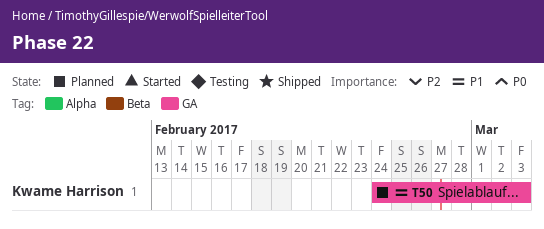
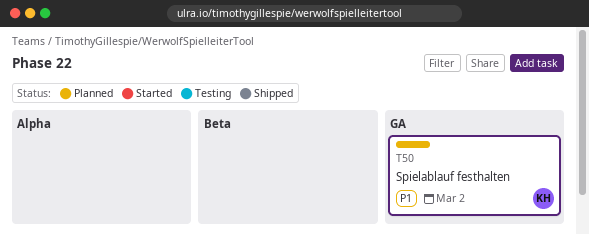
T50, due: Mar 3 -> Mar 2

